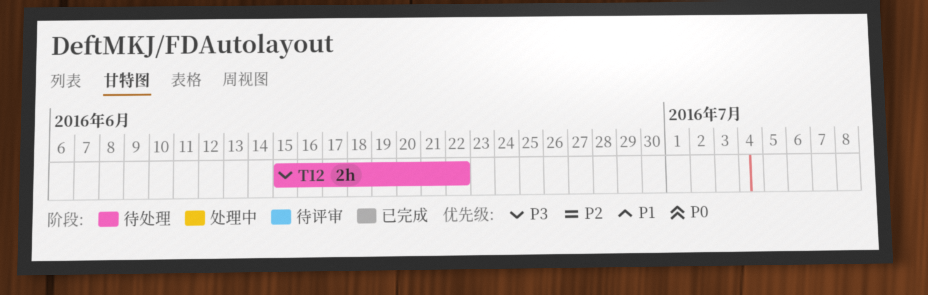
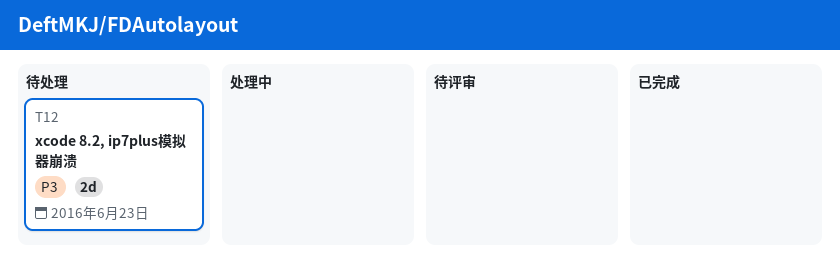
T12, estimate: 2h -> 2d
T12, due: Jun 22 -> Jun 23

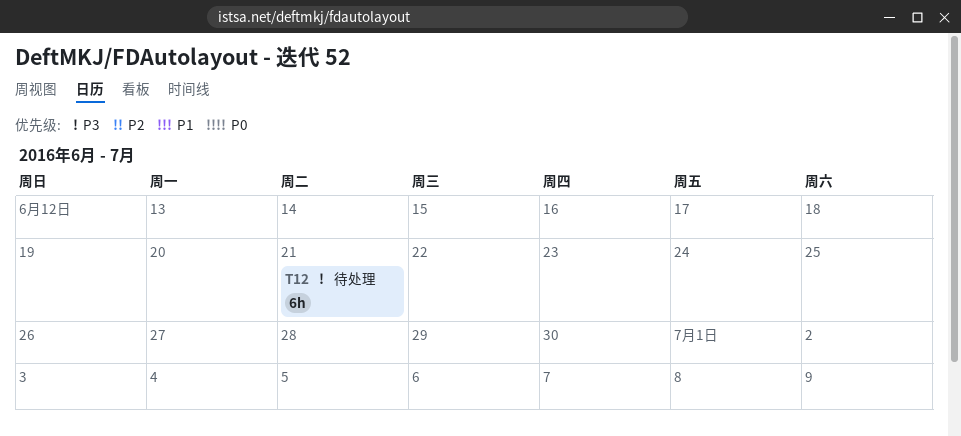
T12, estimate: 2d -> 6h
T12, due: Jun 23 -> Jun 21

